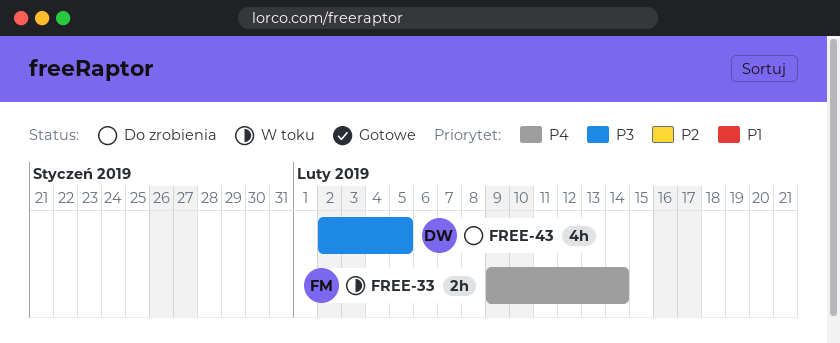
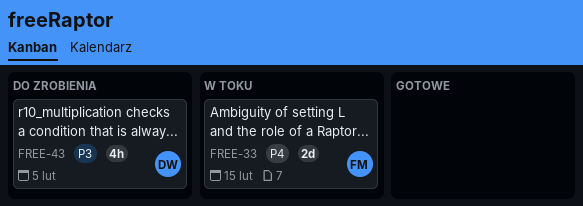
FREE-33, estimate: 2h -> 2d
FREE-33, due: Feb 14 -> Feb 15

